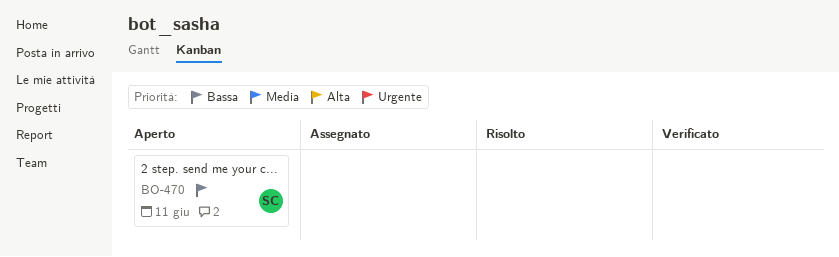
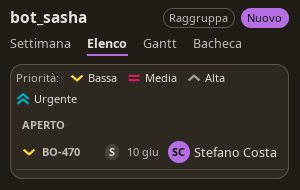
BO-470, due: Jun 11 -> Jun 10

